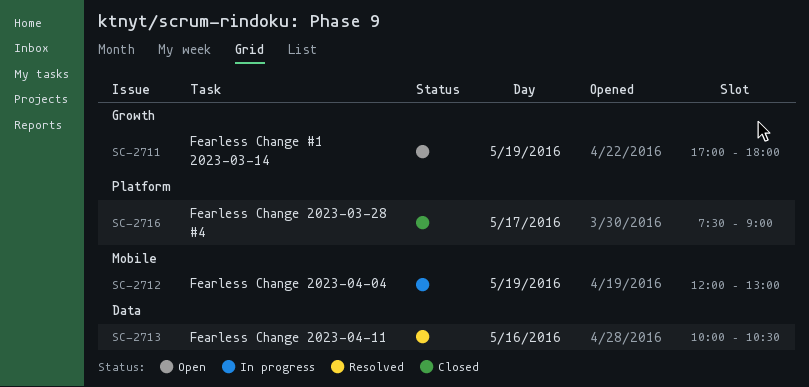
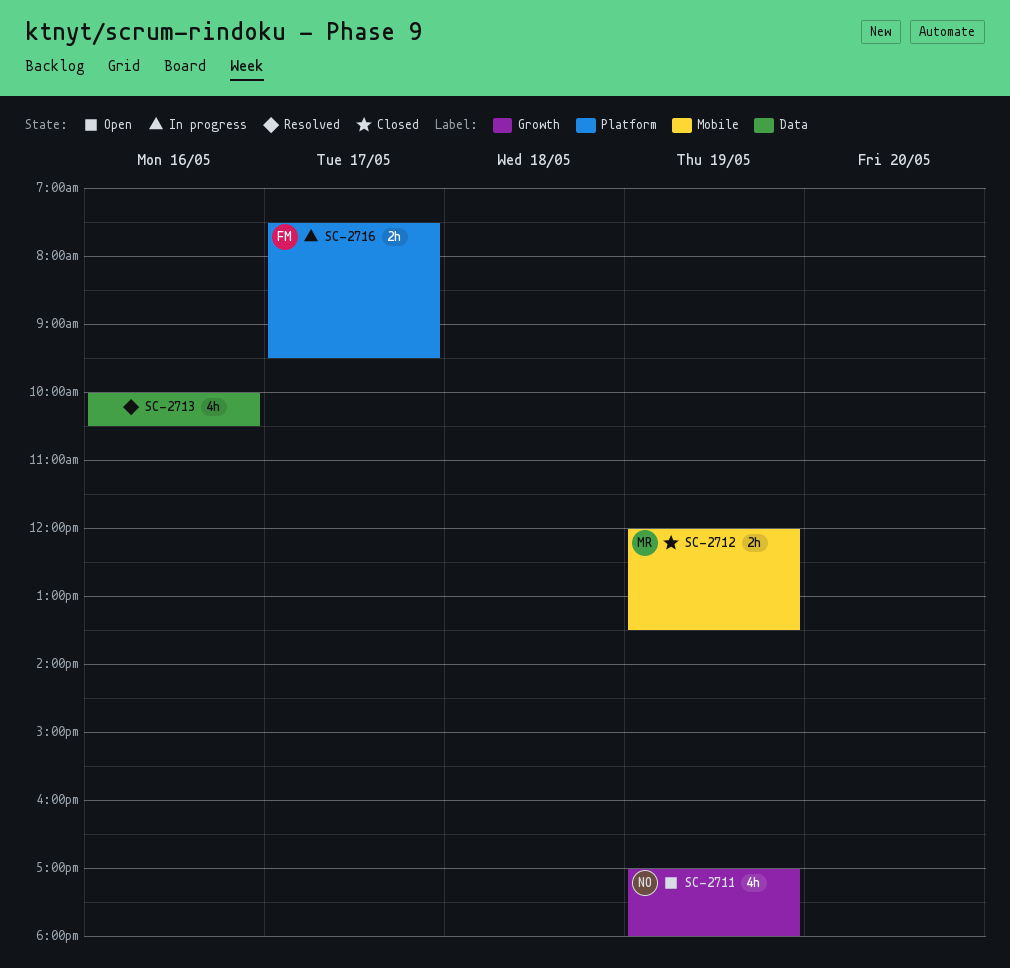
SC-2712, status: In progress -> Closed
SC-2712, ends: 13:00 -> 13:30
SC-2716, status: Closed -> In progress
SC-2716, ends: 09:00 -> 09:30

